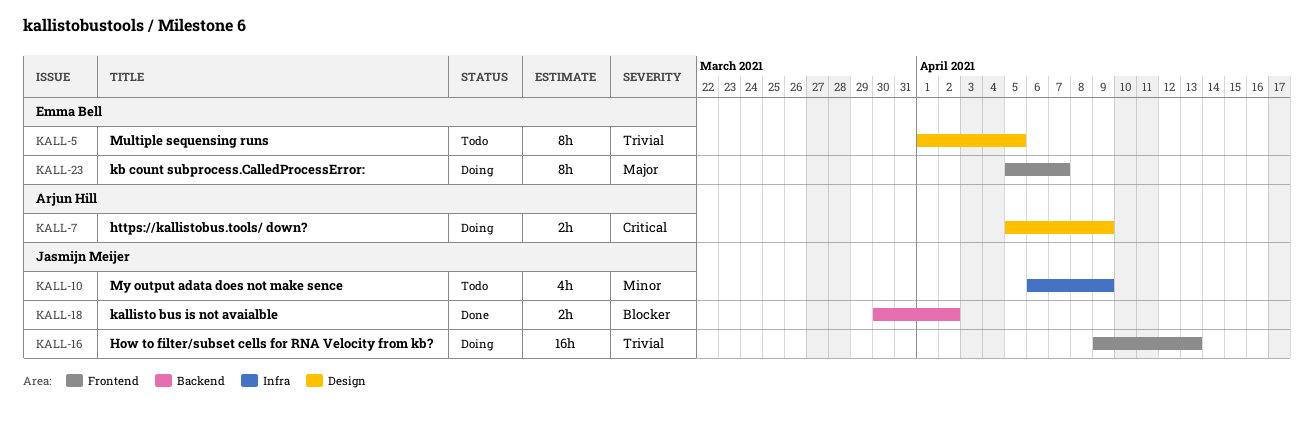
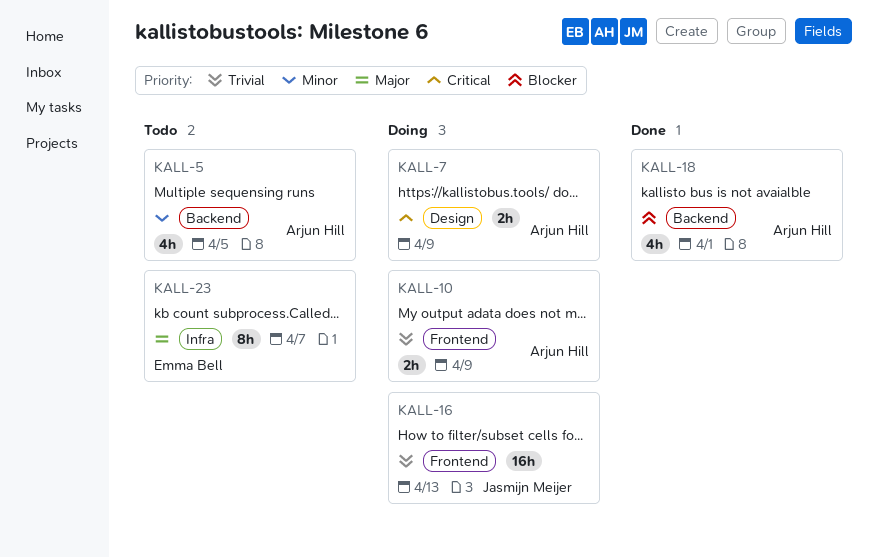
KALL-5, owner: Emma Bell -> Arjun Hill
KALL-5, priority: Trivial -> Minor
KALL-5, label: Design -> Backend
KALL-5, estimate: 8h -> 4h
KALL-10, status: Todo -> Doing
KALL-10, owner: Jasmijn Meijer -> Arjun Hill
KALL-10, priority: Minor -> Trivial
KALL-10, label: Infra -> Frontend
KALL-10, estimate: 4h -> 2h
KALL-18, owner: Jasmijn Meijer -> Arjun Hill
KALL-18, estimate: 2h -> 4h
KALL-18, due: Apr 2 -> Apr 1
KALL-23, status: Doing -> Todo
KALL-23, label: Frontend -> Infra

